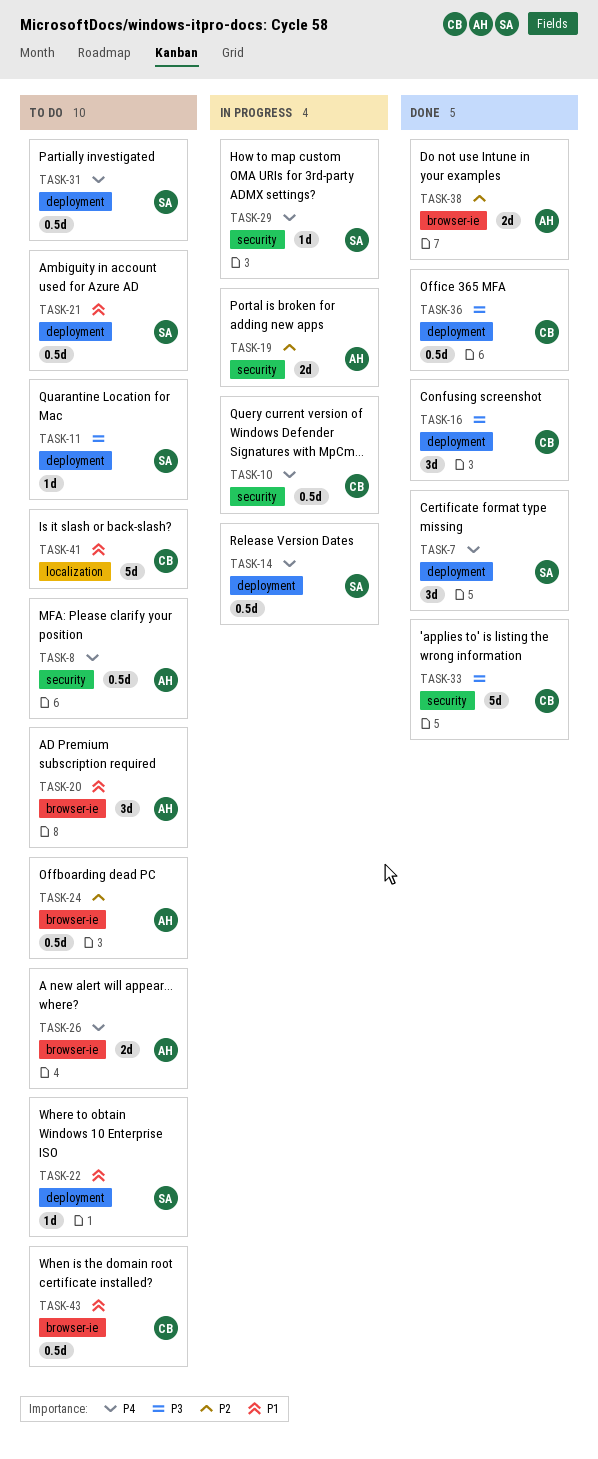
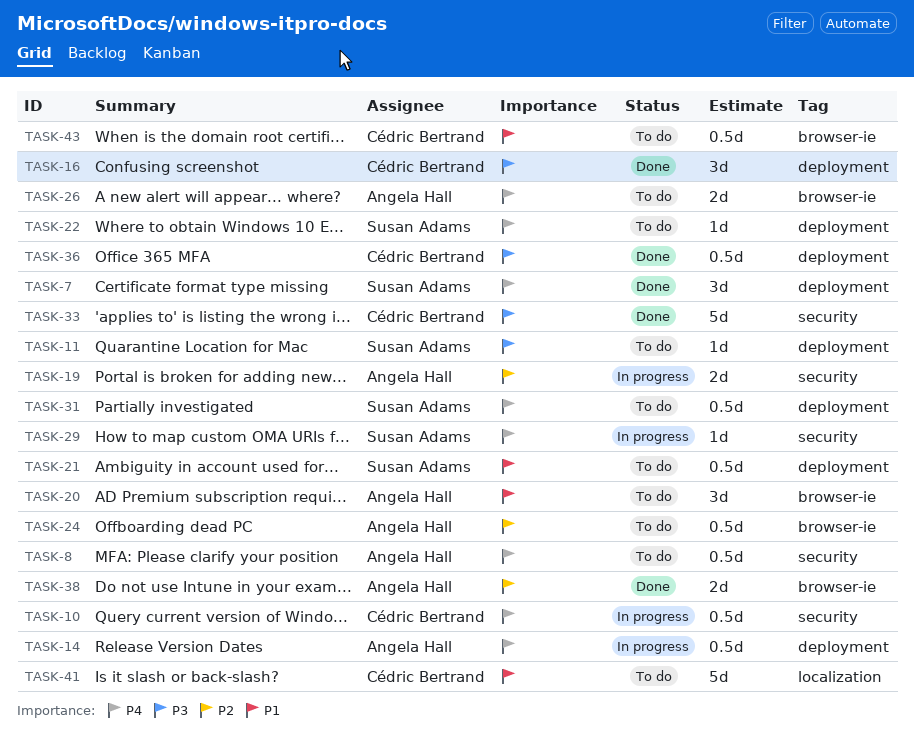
TASK-14, owner: Susan Adams -> Angela Hall
TASK-22, priority: P1 -> P4

